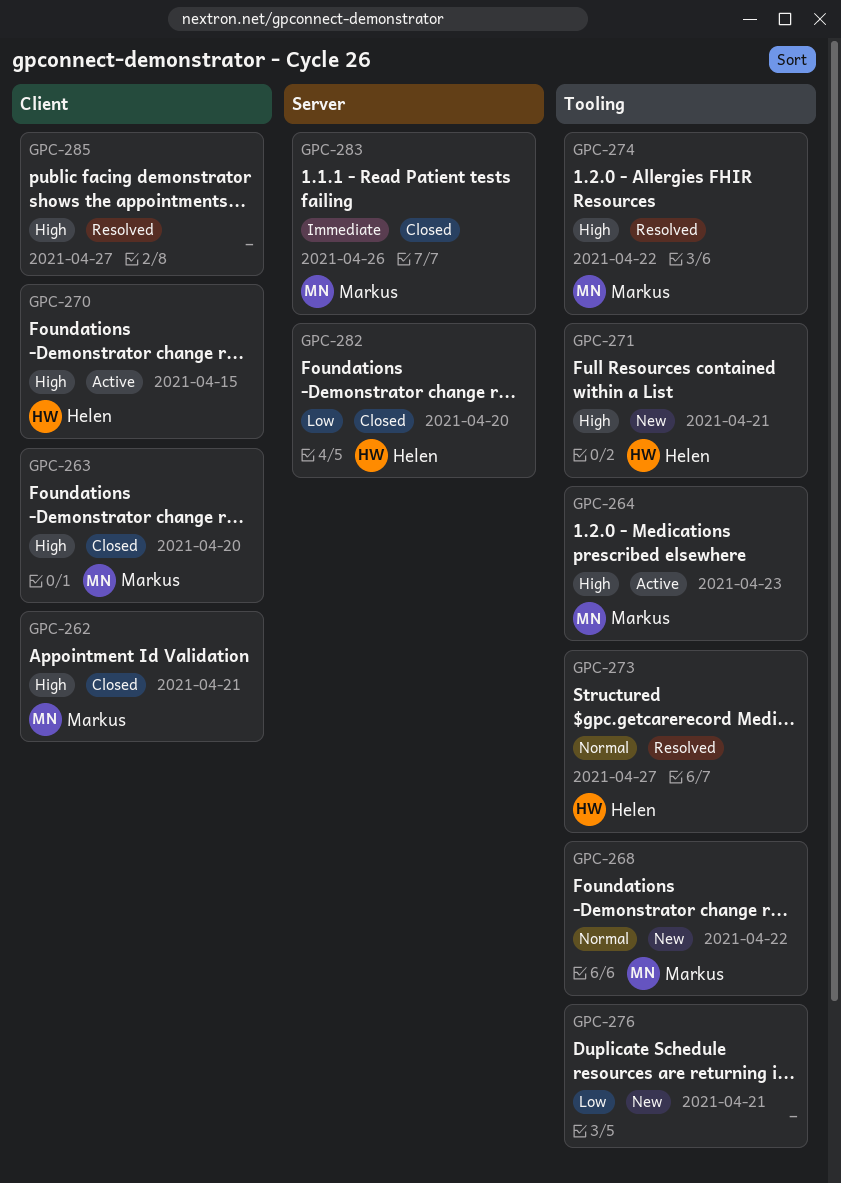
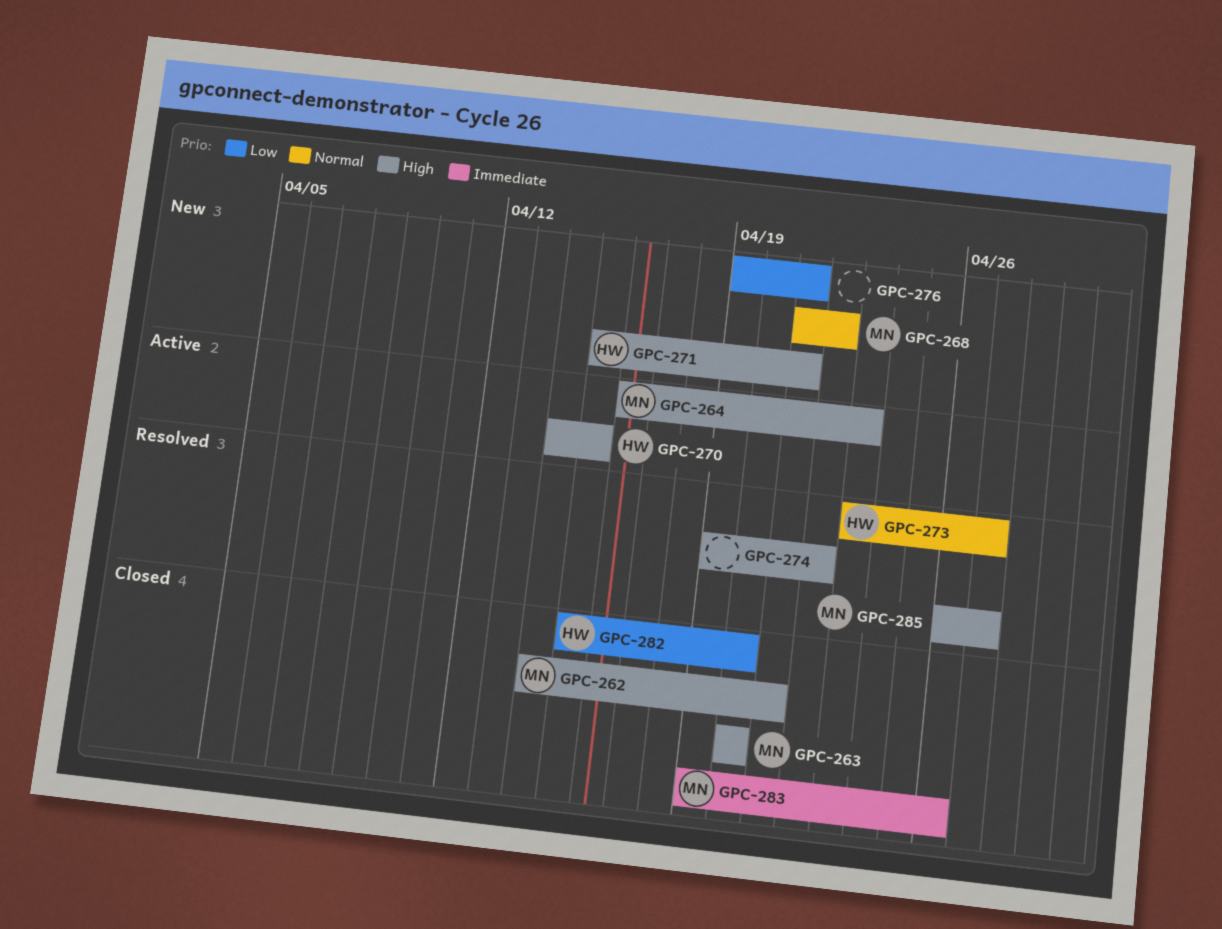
GPC-274, owner: Markus -> none
GPC-285, owner: none -> Markus

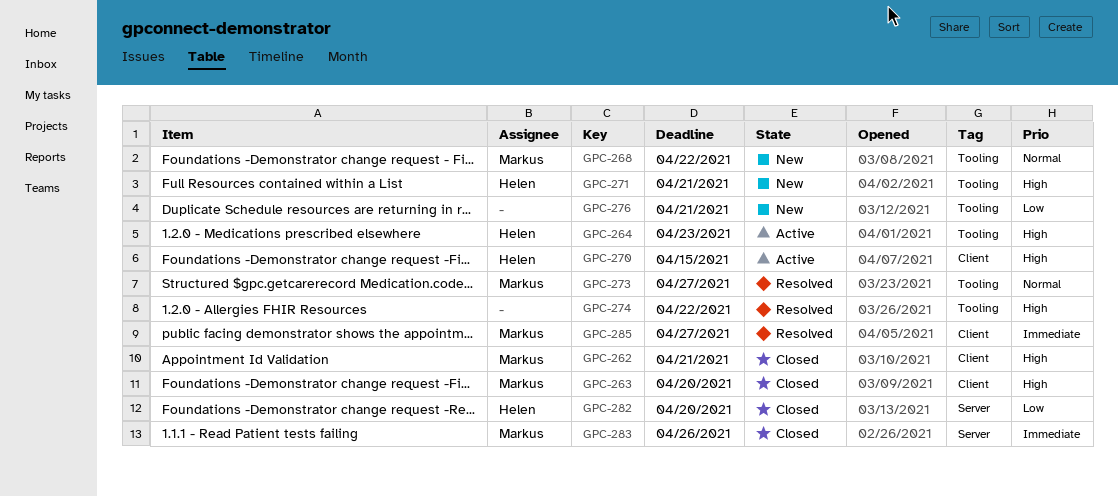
GPC-264, owner: Markus -> Helen
GPC-273, owner: Helen -> Markus
GPC-285, priority: High -> Immediate

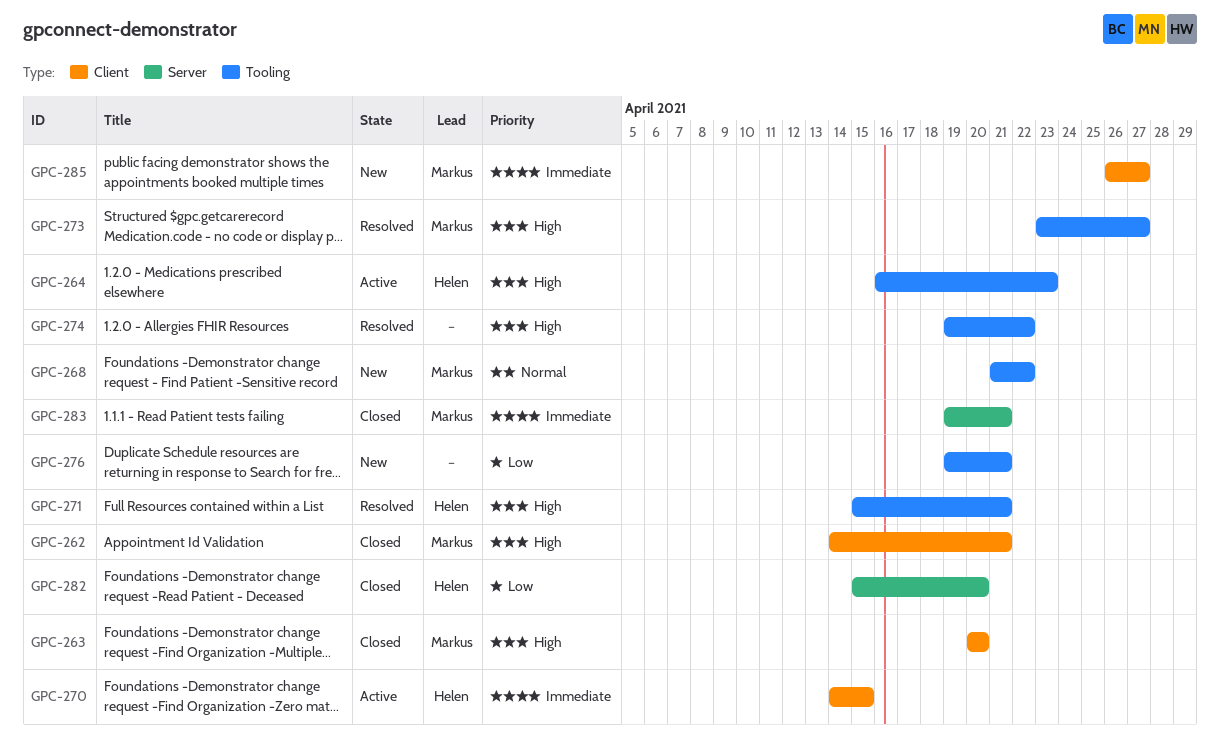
GPC-270, priority: High -> Immediate
GPC-271, status: New -> Resolved
GPC-273, priority: Normal -> High
GPC-283, due: Apr 26 -> Apr 21
GPC-285, status: Resolved -> New

